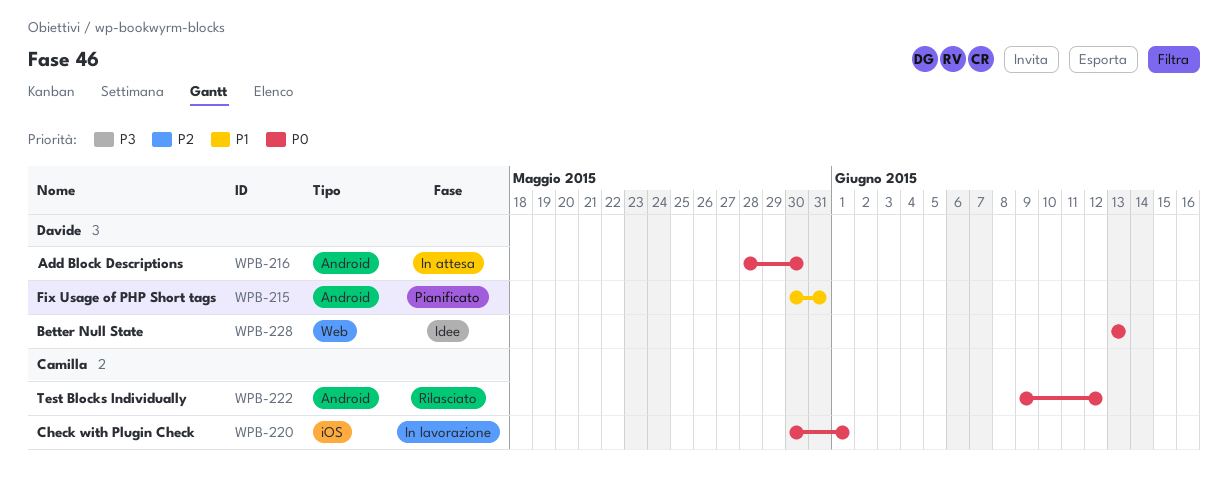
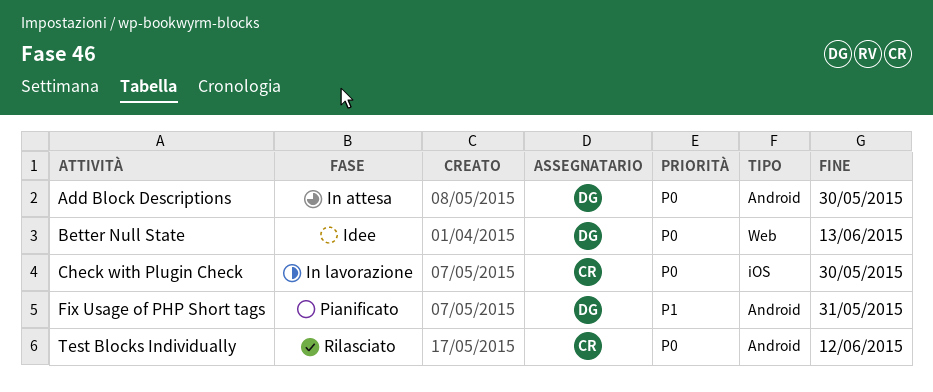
Check with Plugin Check, due: Jun 1 -> May 30

